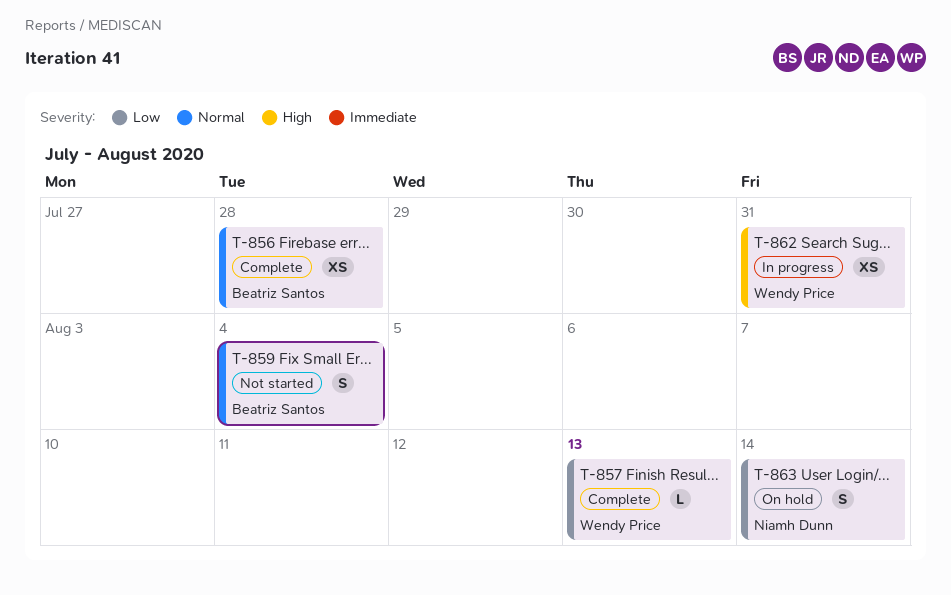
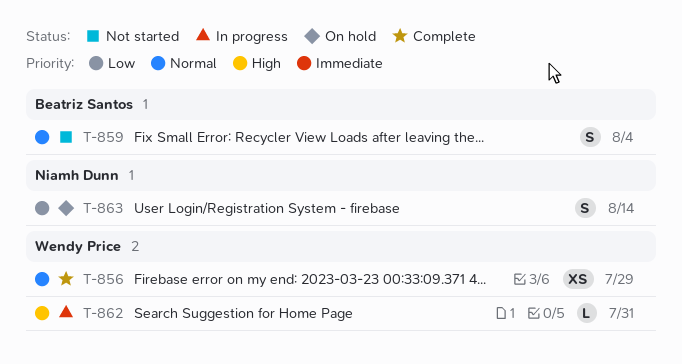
T-856, owner: Beatriz Santos -> Wendy Price
T-856, due: Jul 28 -> Jul 29
T-857: present -> none
T-862, estimate: XS -> L

